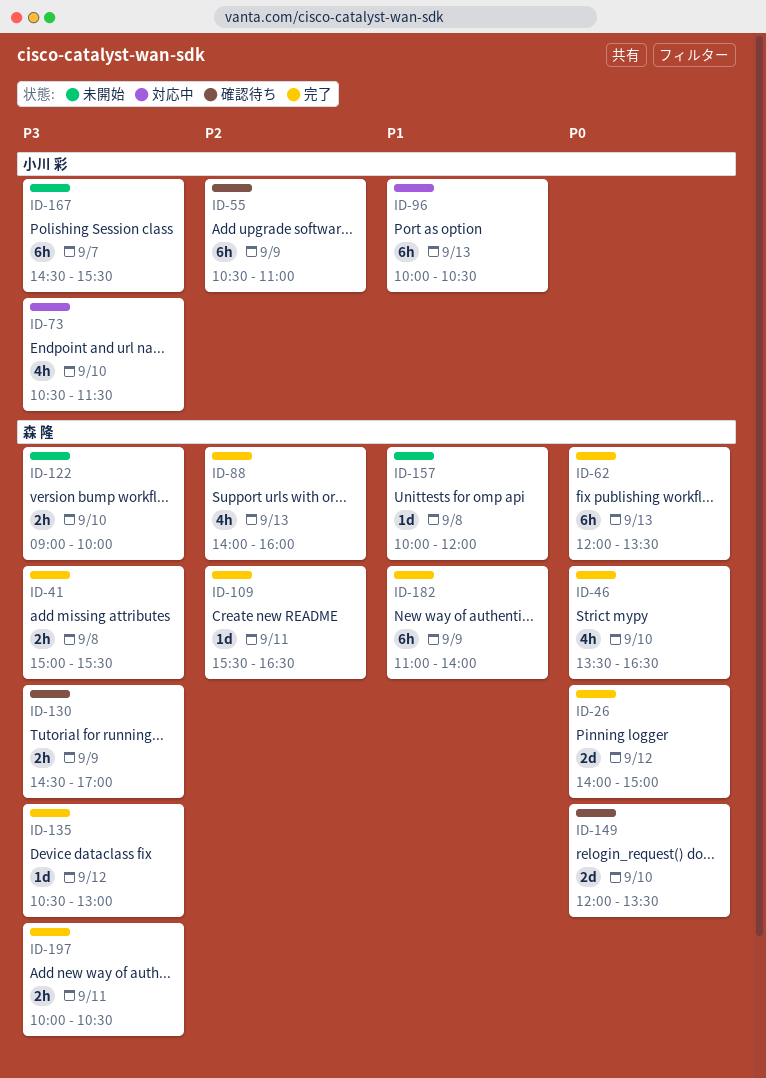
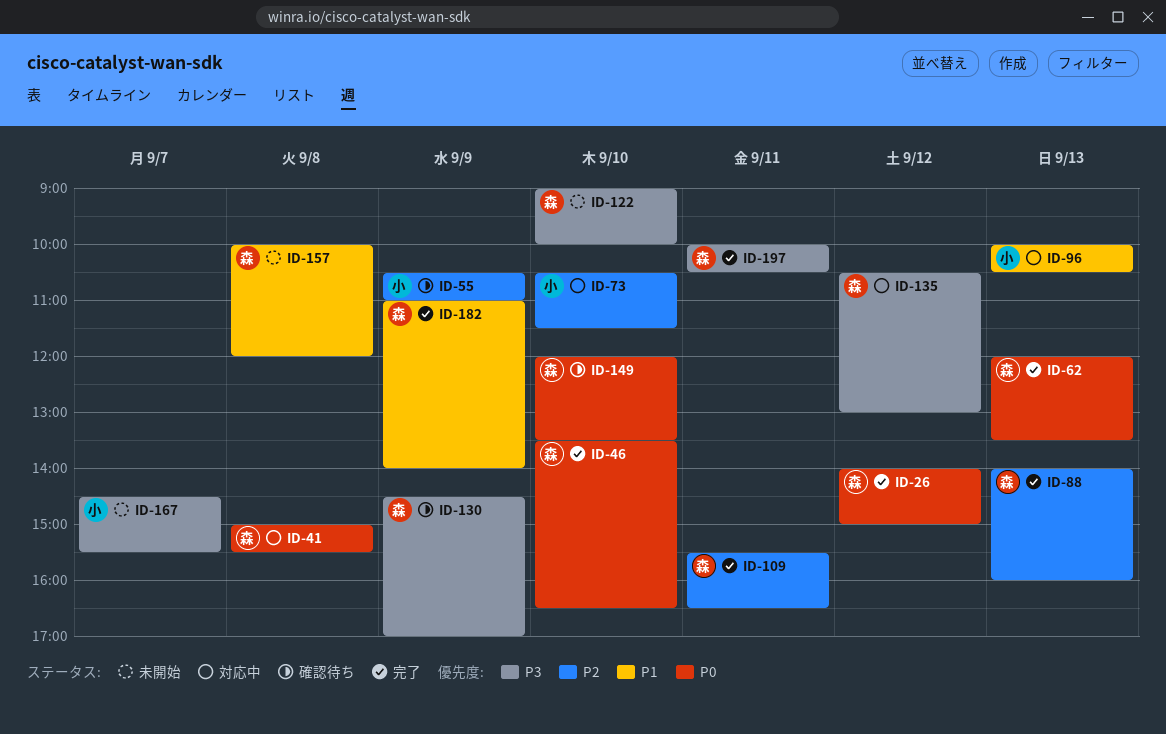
ID-41, status: 完了 -> 対応中
ID-41, priority: P3 -> P0
ID-73, priority: P3 -> P2
ID-135, status: 完了 -> 対応中

